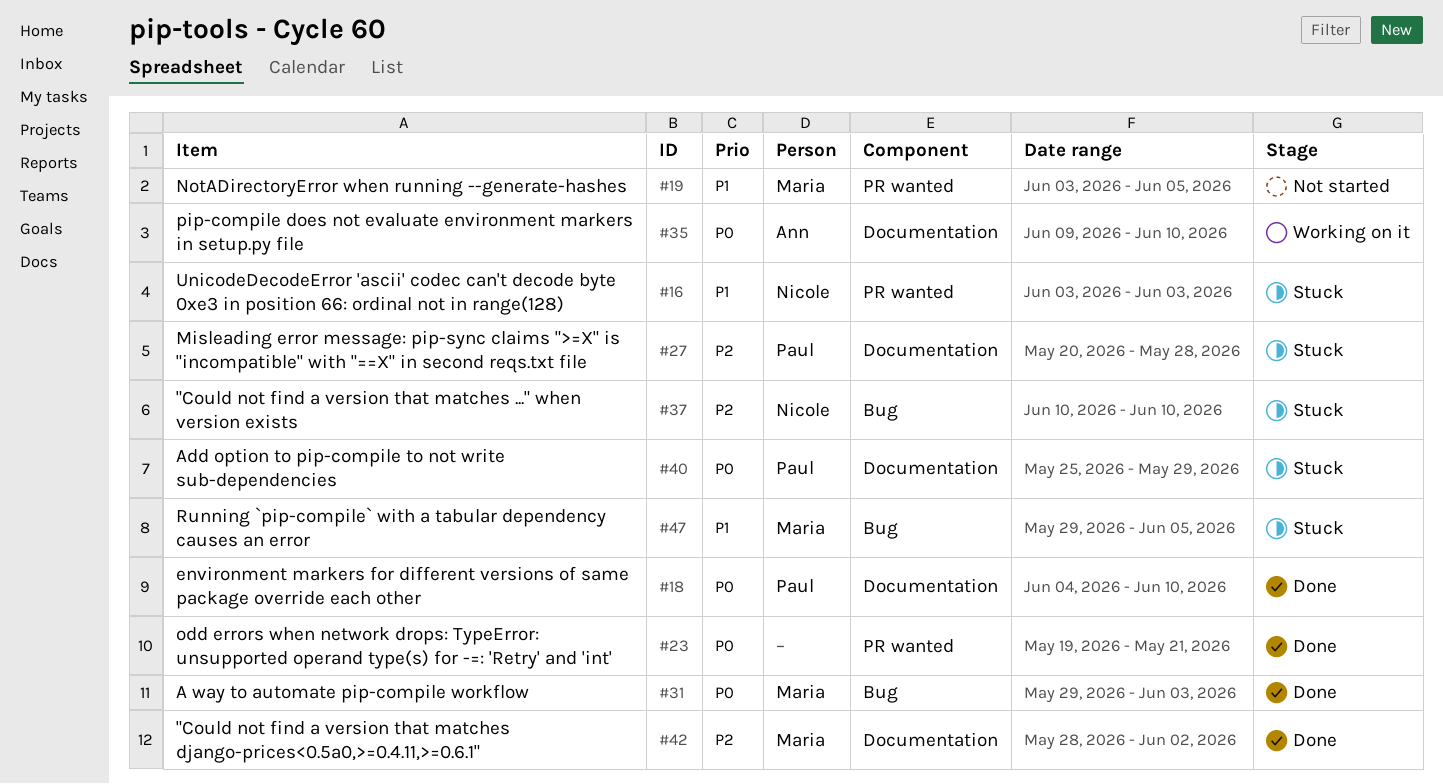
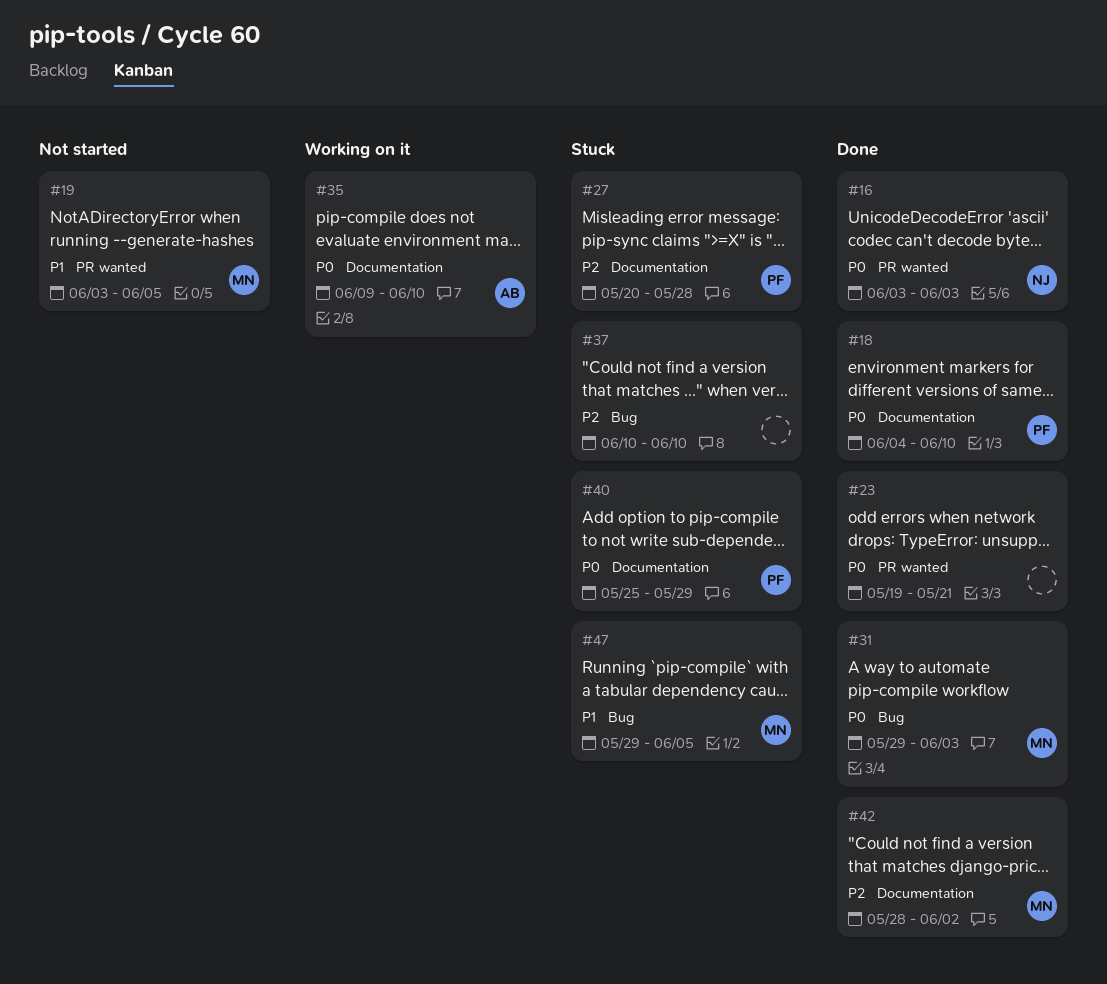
#16, status: Stuck -> Done
#16, priority: P1 -> P0
#37, owner: Nicole -> none

